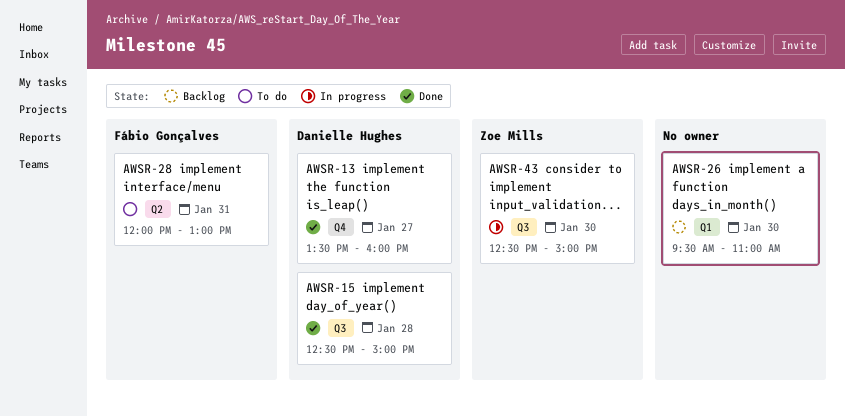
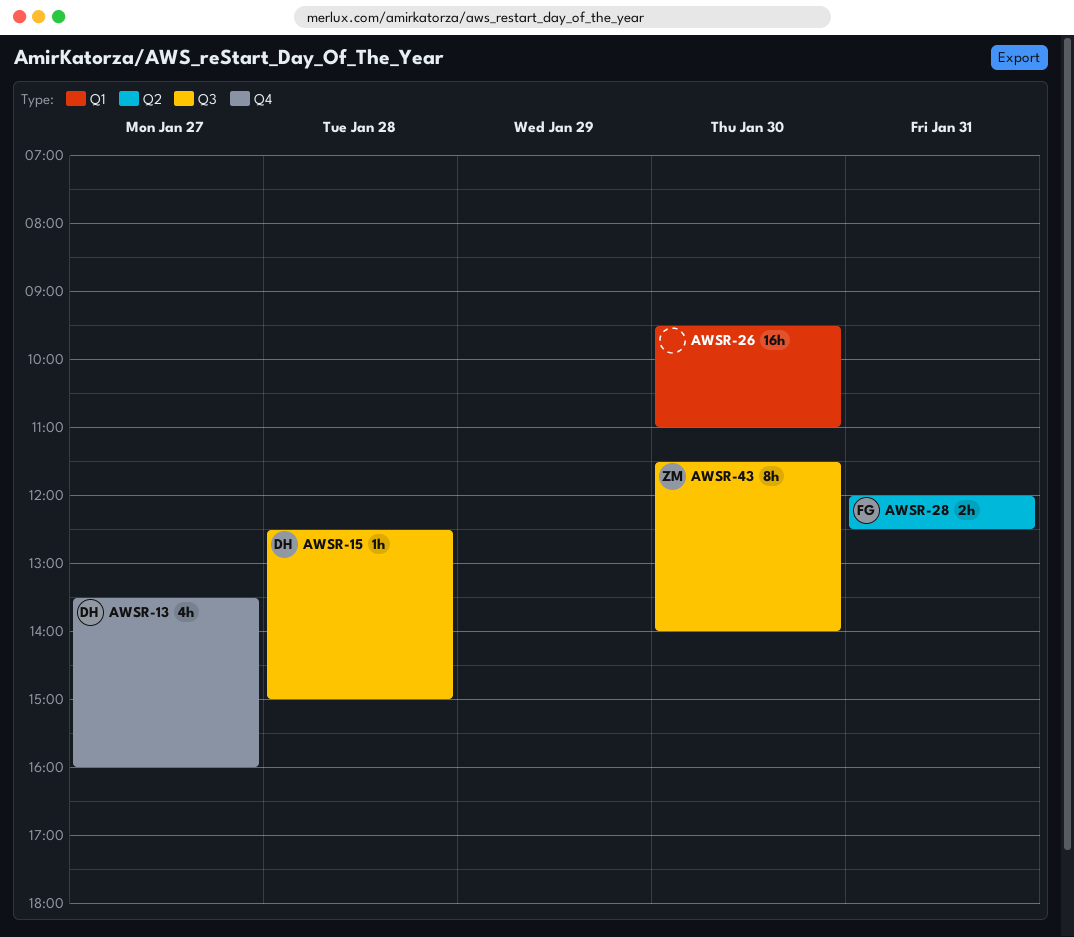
AWSR-28, ends: 13:00 -> 12:30
AWSR-43, begins: 12:30 -> 11:30
AWSR-43, ends: 15:00 -> 14:00

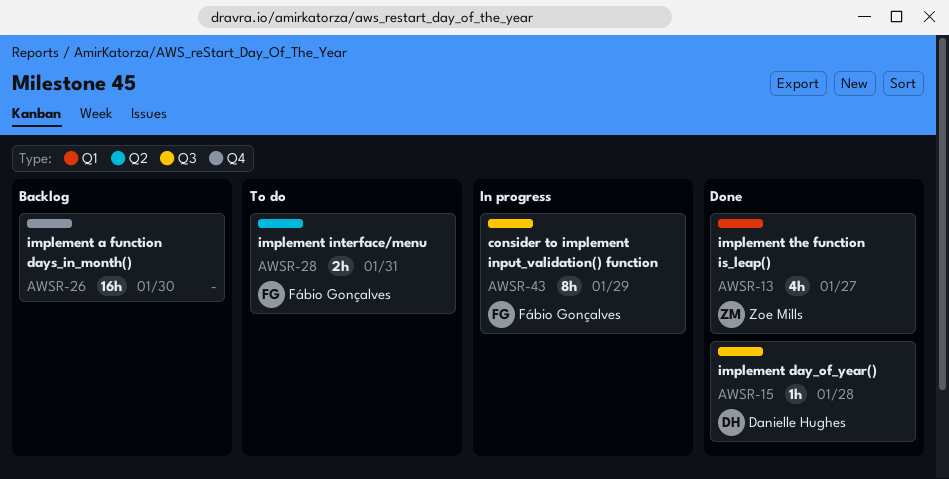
AWSR-13, owner: Danielle Hughes -> Zoe Mills
AWSR-13, label: Q4 -> Q1
AWSR-26, label: Q1 -> Q4
AWSR-43, owner: Zoe Mills -> Fábio Gonçalves
AWSR-43, day: Jan 30 -> Jan 29

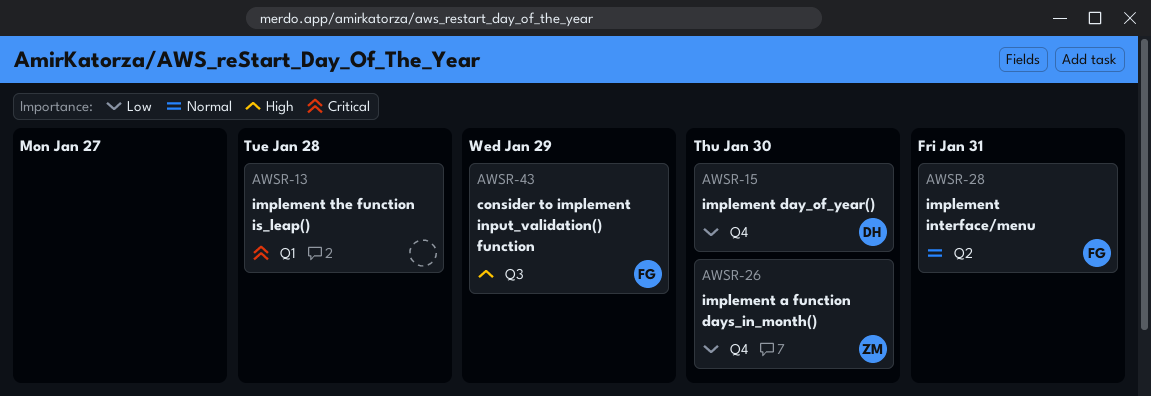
AWSR-13, owner: Zoe Mills -> none
AWSR-13, day: Jan 27 -> Jan 28
AWSR-15, label: Q3 -> Q4
AWSR-15, day: Jan 28 -> Jan 30
AWSR-26, owner: none -> Zoe Mills

